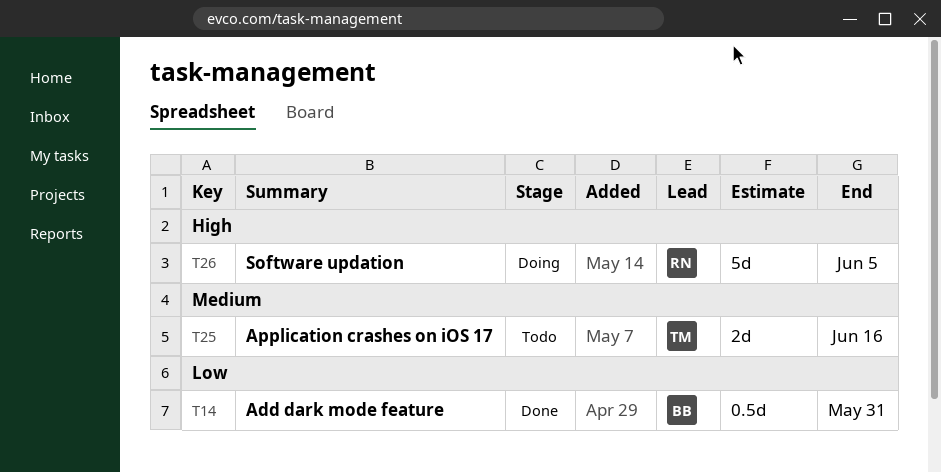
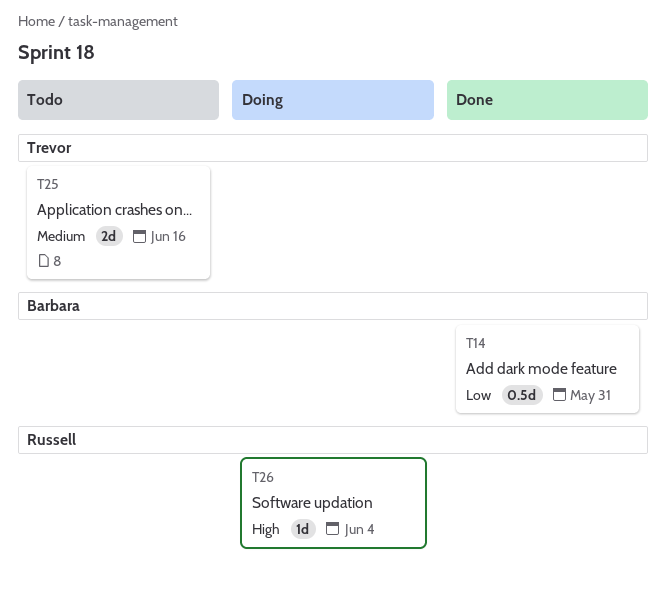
T26, estimate: 5d -> 1d
T26, due: Jun 5 -> Jun 4

